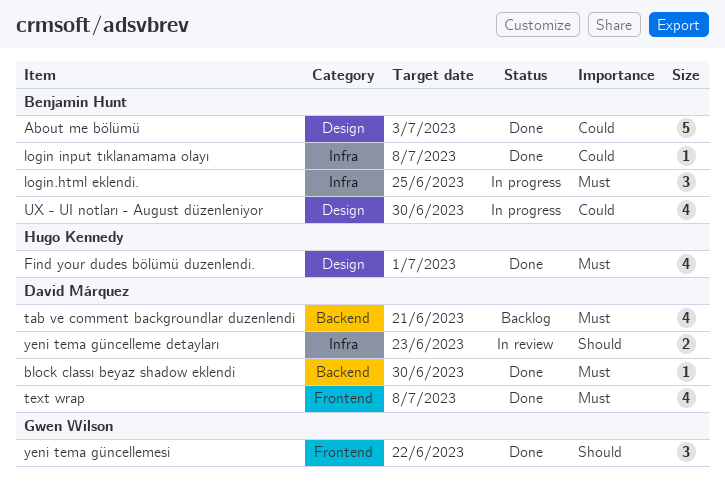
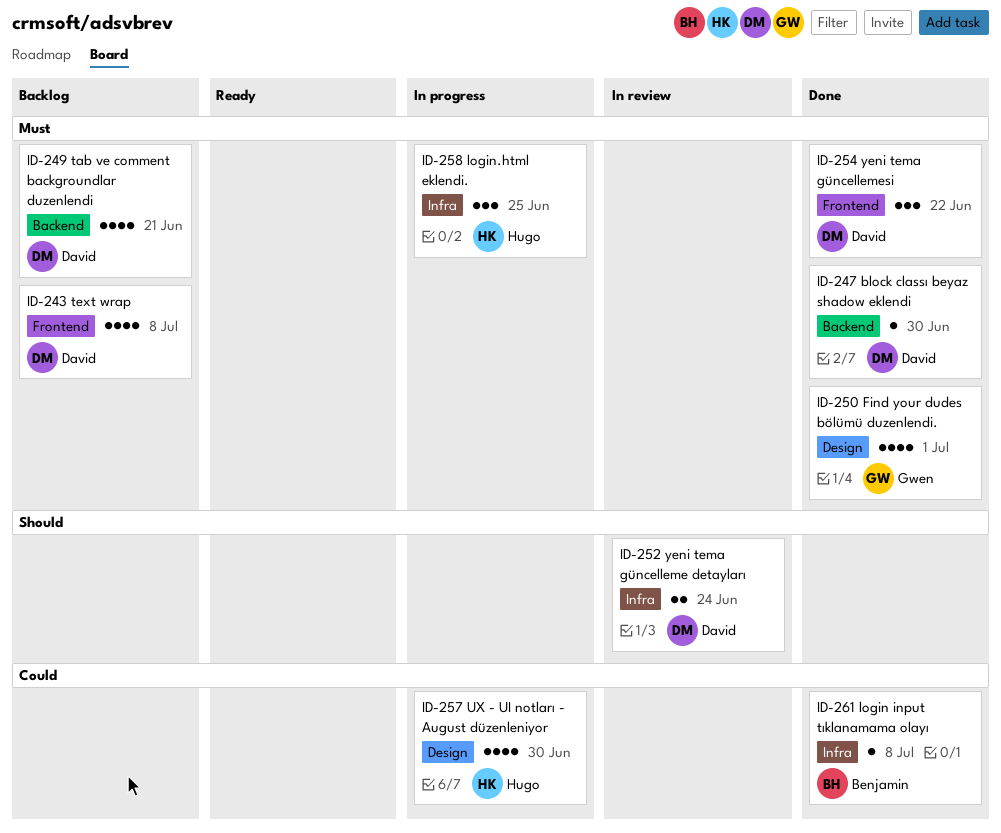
About me bölümü: present -> none
Find your dudes bölümü duzenlendi., owner: Hugo Kennedy -> Gwen Wilson
login.html eklendi., owner: Benjamin Hunt -> Hugo Kennedy
text wrap, status: Done -> Backlog
UX - UI notları - August düzenleniyor, owner: Benjamin Hunt -> Hugo Kennedy
yeni tema güncelleme detayları, due: Jun 23 -> Jun 24
yeni tema güncellemesi, owner: Gwen Wilson -> David Márquez
yeni tema güncellemesi, priority: Should -> Must

